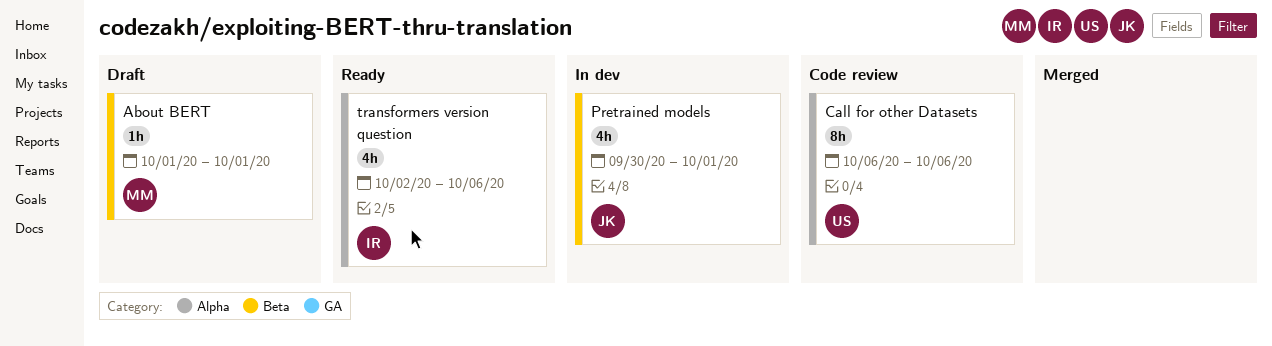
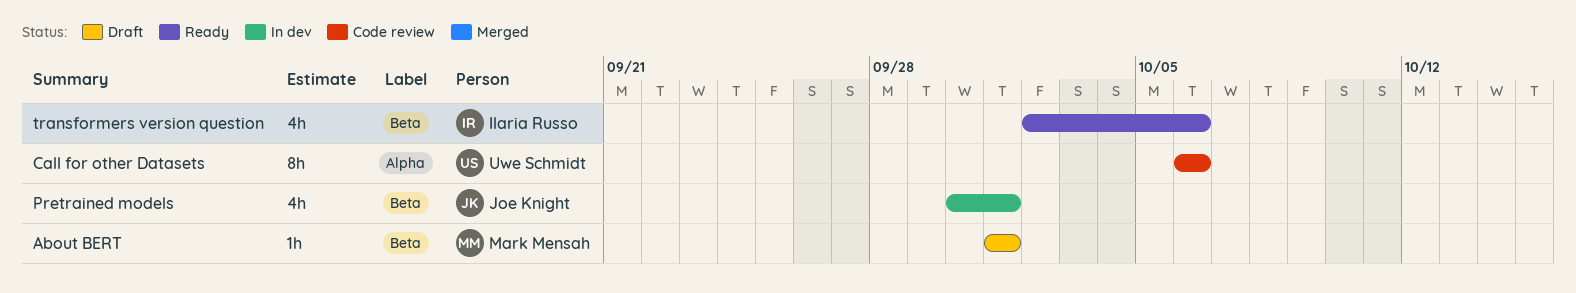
transformers version question, label: Alpha -> Beta

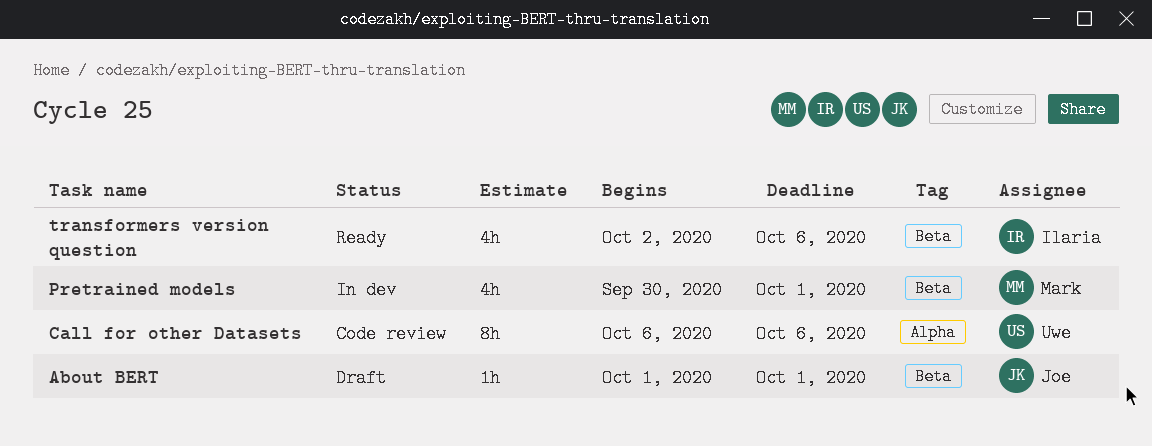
About BERT, owner: Mark Mensah -> Joe Knight
Pretrained models, owner: Joe Knight -> Mark Mensah

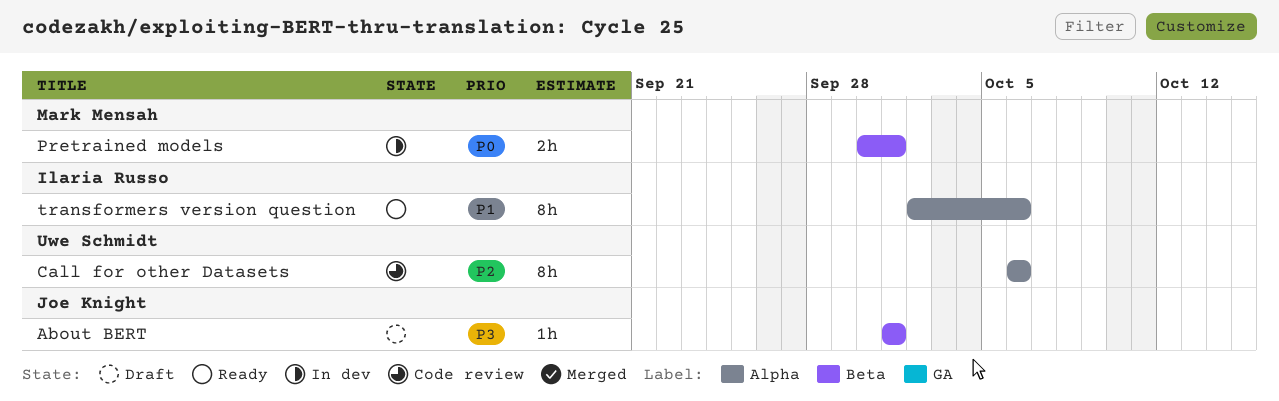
Pretrained models, estimate: 4h -> 2h
transformers version question, label: Beta -> Alpha
transformers version question, estimate: 4h -> 8h

